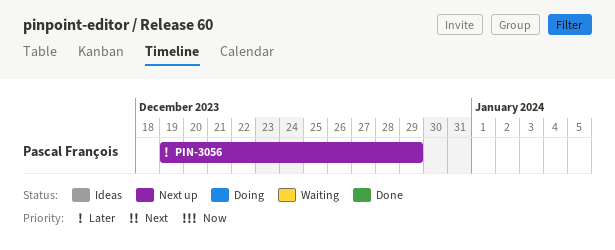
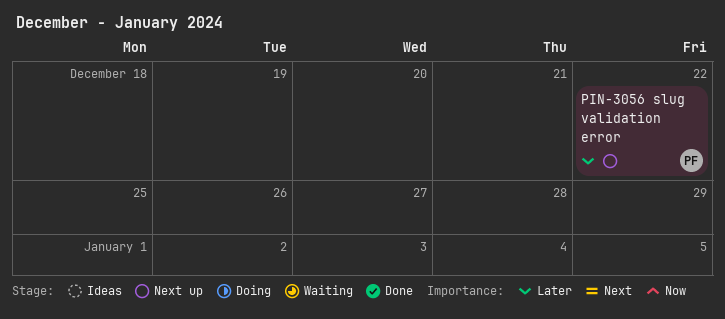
PIN-3056, due: Dec 29 -> Dec 22

